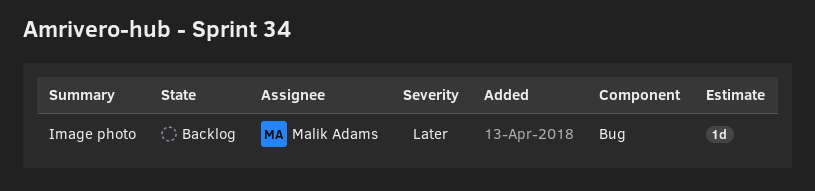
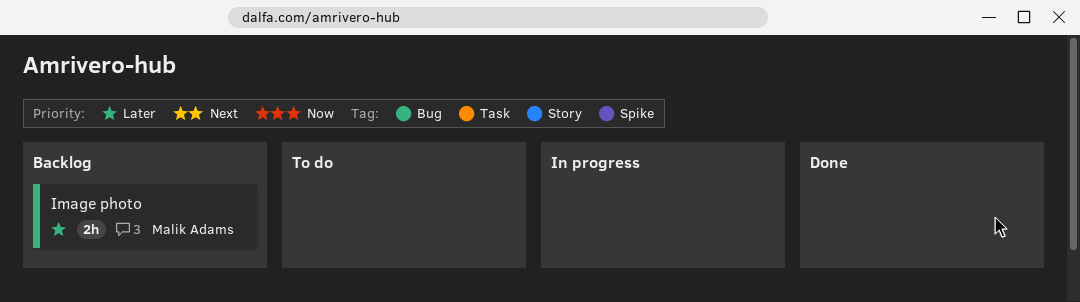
Image photo, estimate: 1d -> 2h

